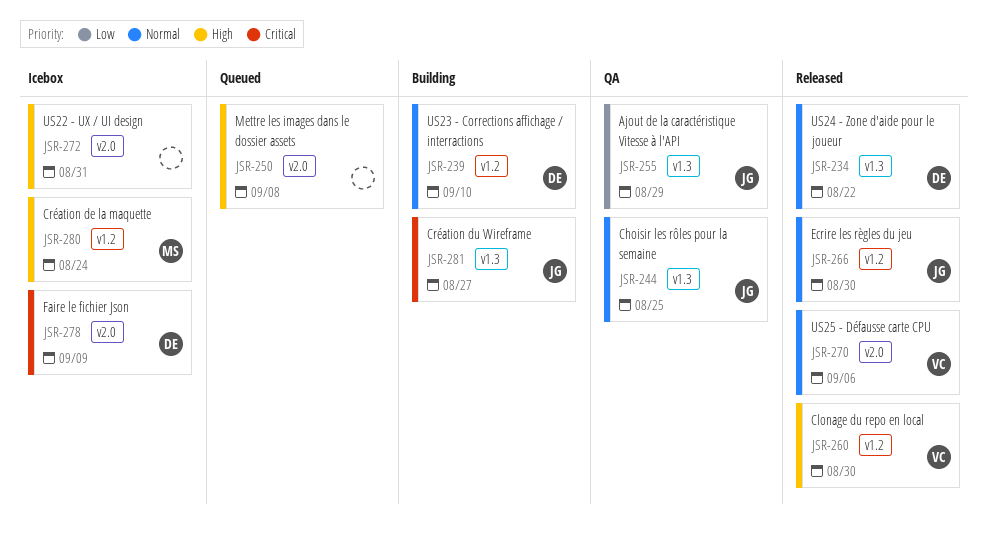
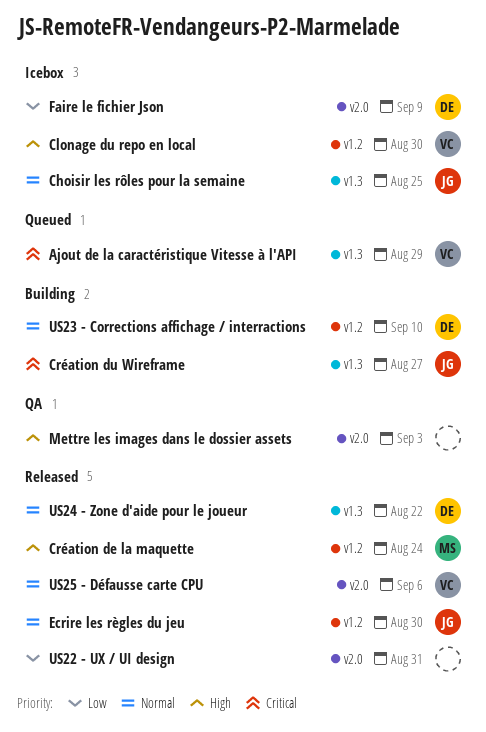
Ajout de la caractéristique Vitesse à l'API, status: QA -> Queued
Ajout de la caractéristique Vitesse à l'API, owner: JG -> VC
Ajout de la caractéristique Vitesse à l'API, priority: Low -> Critical
Choisir les rôles pour la semaine, status: QA -> Icebox
Clonage du repo en local, status: Released -> Icebox
Création de la maquette, status: Icebox -> Released
Faire le fichier Json, priority: Critical -> Low
Mettre les images dans le dossier assets, status: Queued -> QA
Mettre les images dans le dossier assets, due: Sep 8 -> Sep 3
US22 - UX / UI design, status: Icebox -> Released
US22 - UX / UI design, priority: High -> Low

